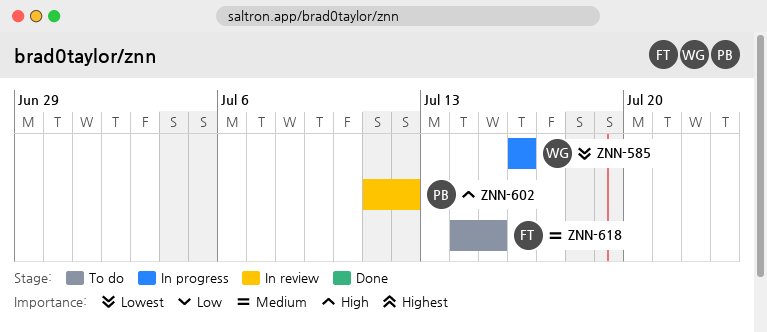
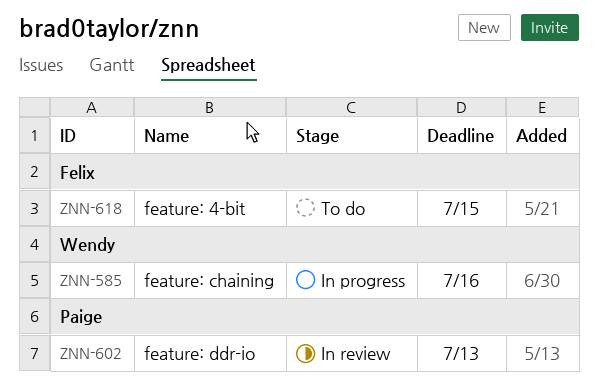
ZNN-602, due: Jul 12 -> Jul 13

